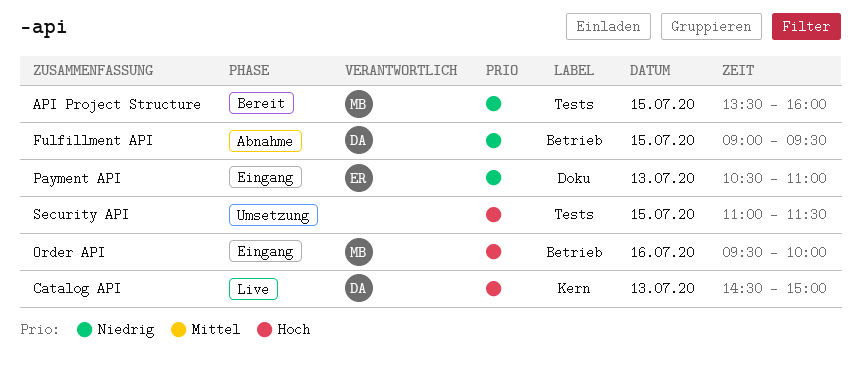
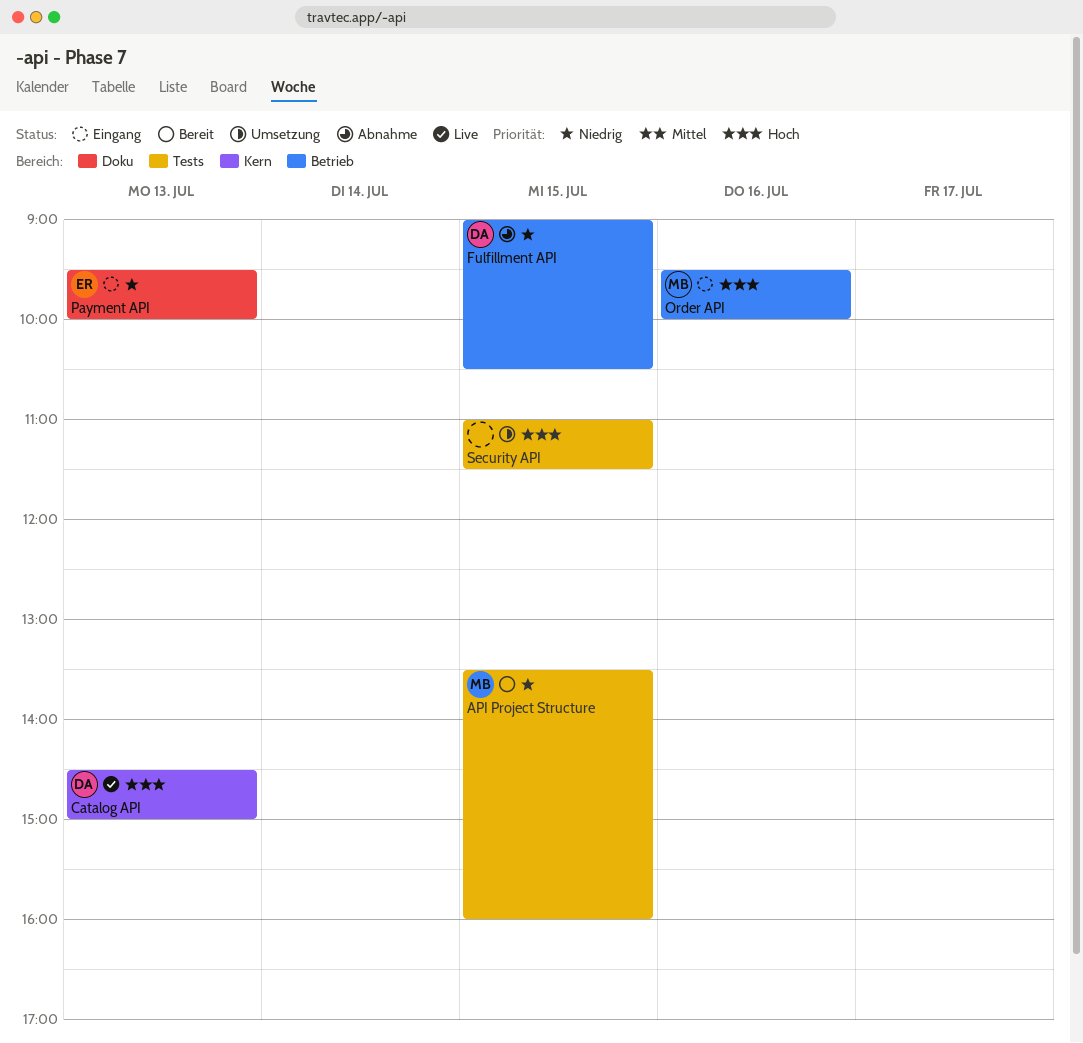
Fulfillment API, ends: 09:30 -> 10:30
Payment API, begins: 10:30 -> 09:30
Payment API, ends: 11:00 -> 10:00

